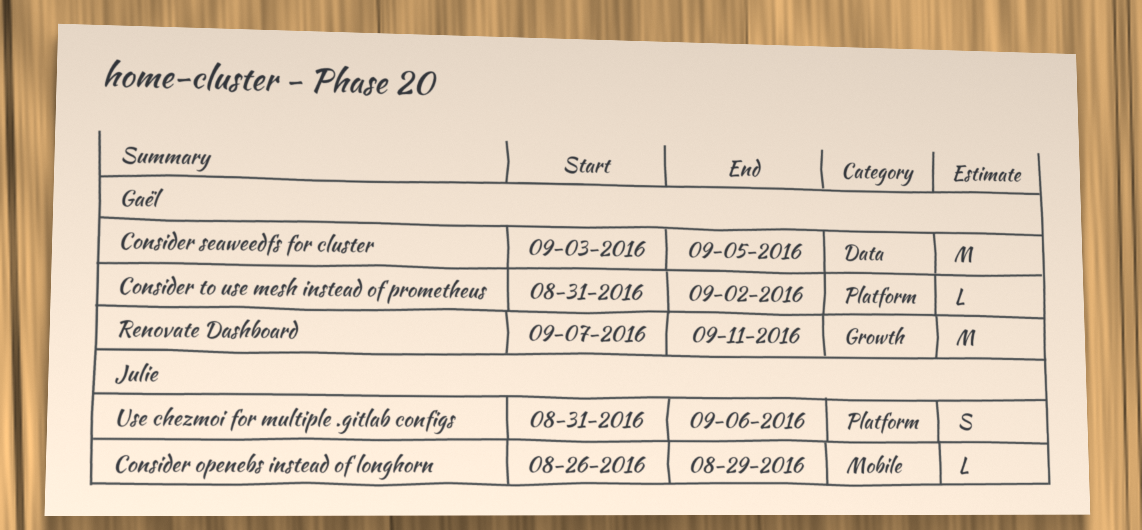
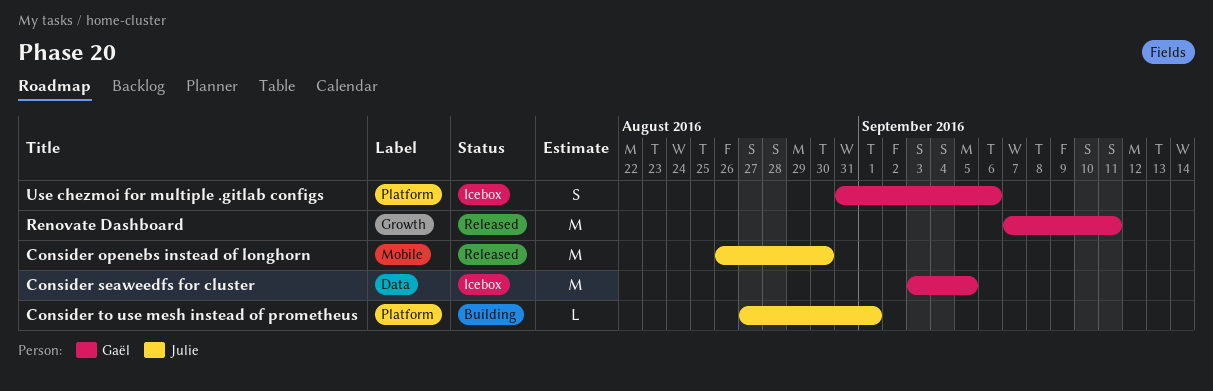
Consider openebs instead of longhorn, estimate: L -> M
Consider openebs instead of longhorn, due: Aug 29 -> Aug 30
Consider to use mesh instead of prometheus, owner: Gaël -> Julie
Consider to use mesh instead of prometheus, start: Aug 31 -> Aug 27
Consider to use mesh instead of prometheus, due: Sep 2 -> Sep 1
Use chezmoi for multiple .gitlab configs, owner: Julie -> Gaël

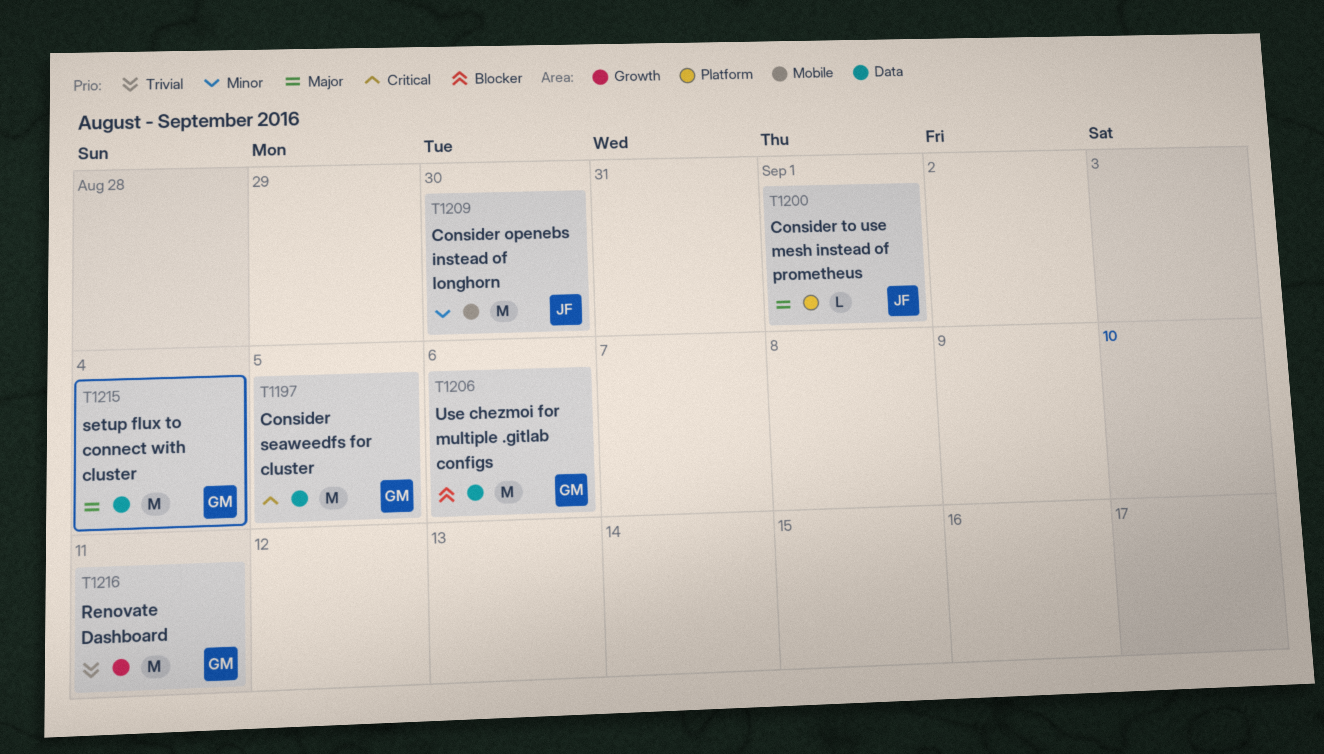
setup flux to connect with cluster: none -> present
Use chezmoi for multiple .gitlab configs, label: Platform -> Data
Use chezmoi for multiple .gitlab configs, estimate: S -> M

